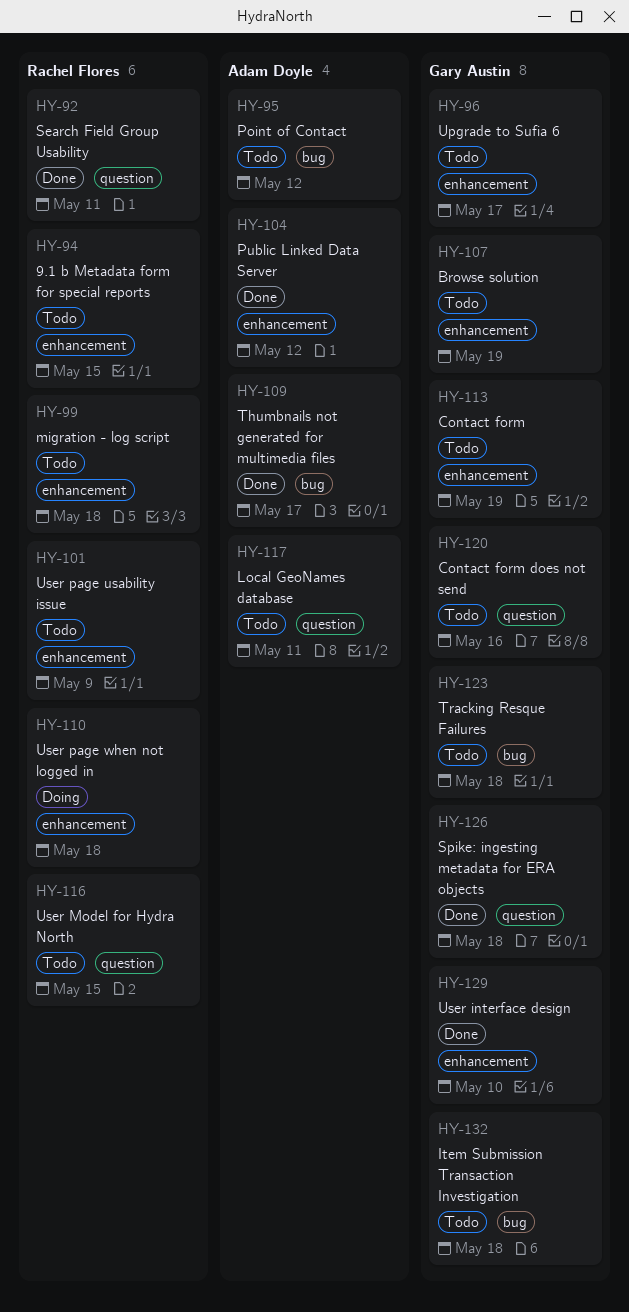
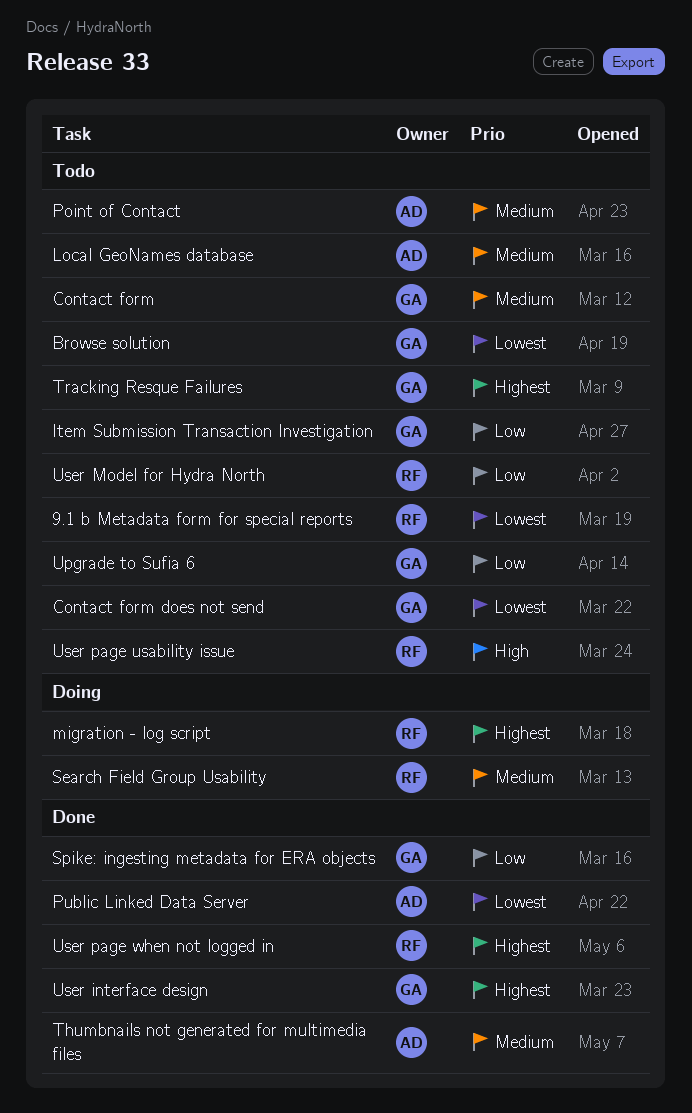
migration - log script, status: Todo -> Doing
Search Field Group Usability, status: Done -> Doing
User page when not logged in, status: Doing -> Done

